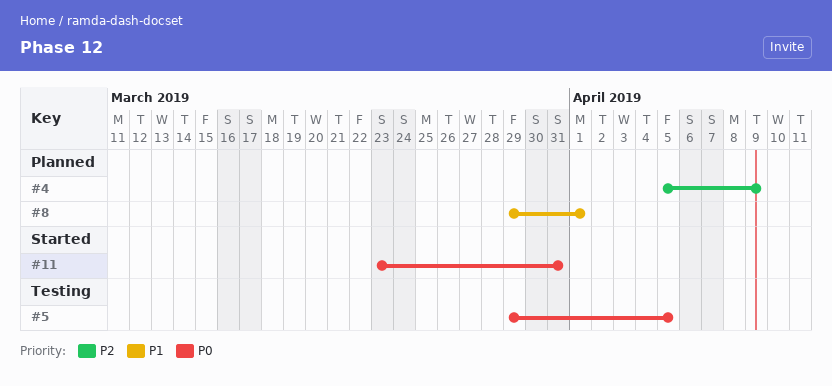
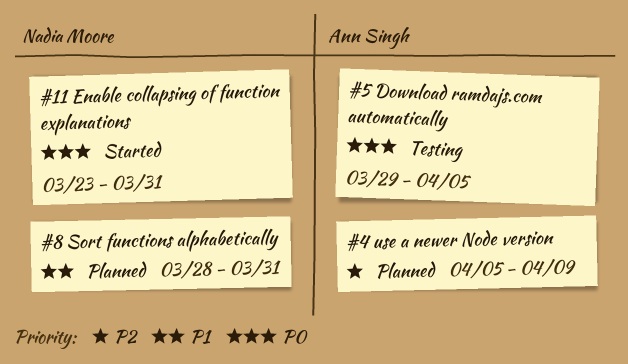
#8, start: Mar 29 -> Mar 28
#8, due: Apr 1 -> Mar 31

